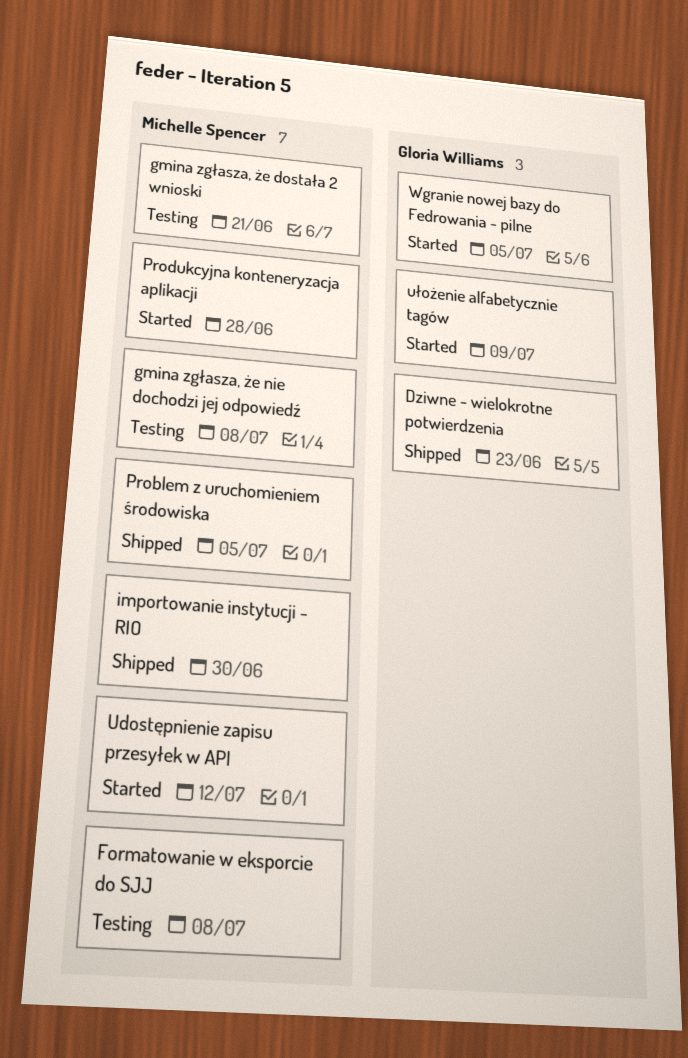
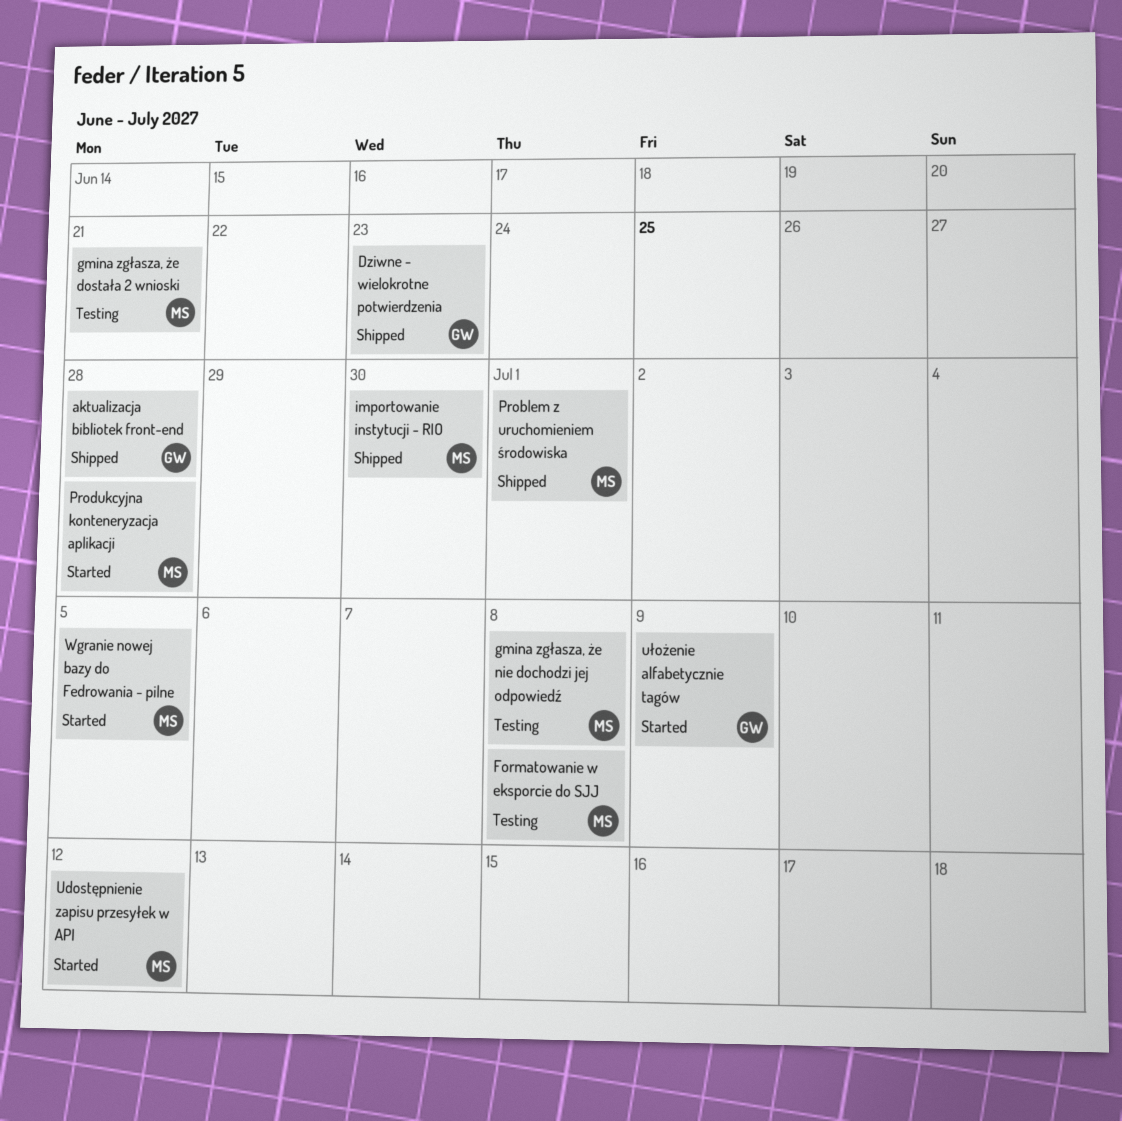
aktualizacja bibliotek front-end: none -> present
Problem z uruchomieniem środowiska, due: Jul 5 -> Jul 1
Wgranie nowej bazy do Fedrowania - pilne, owner: Gloria Williams -> Michelle Spencer

